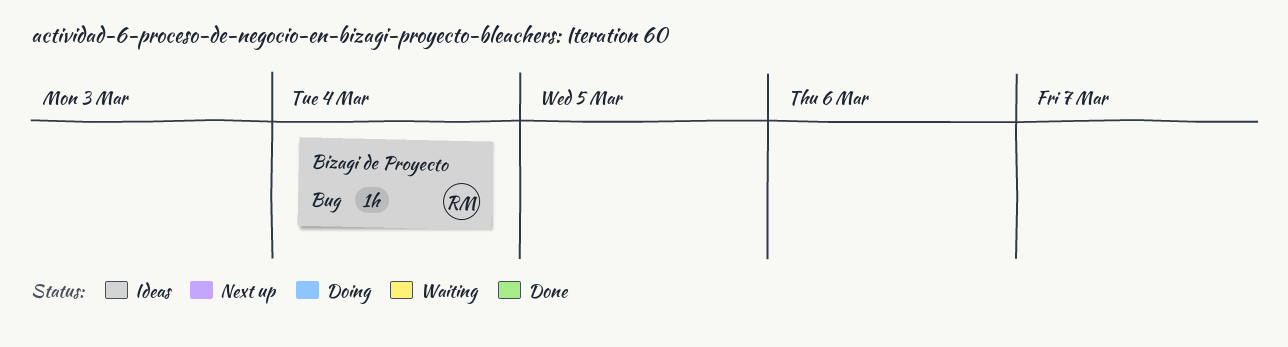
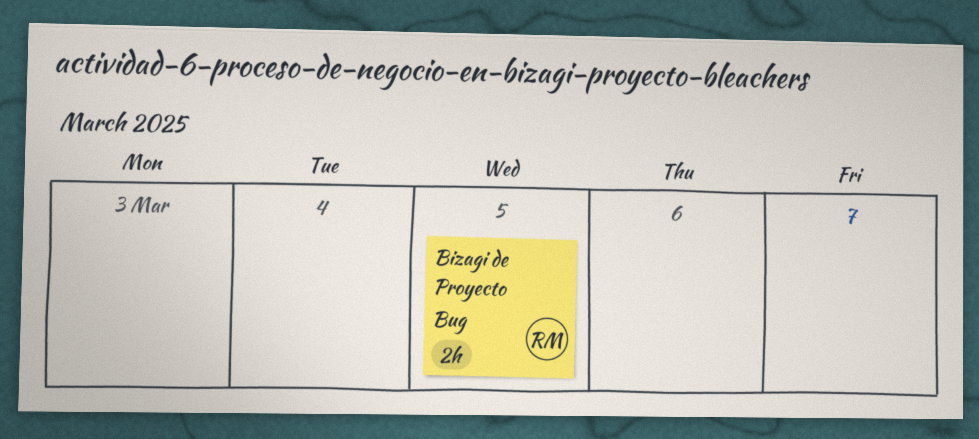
Bizagi de Proyecto, estimate: 1h -> 2h
Bizagi de Proyecto, due: Mar 4 -> Mar 5

